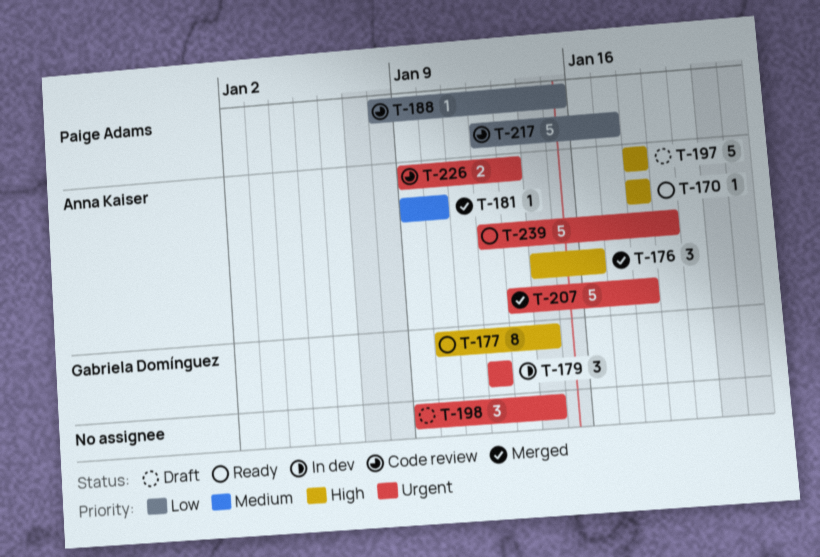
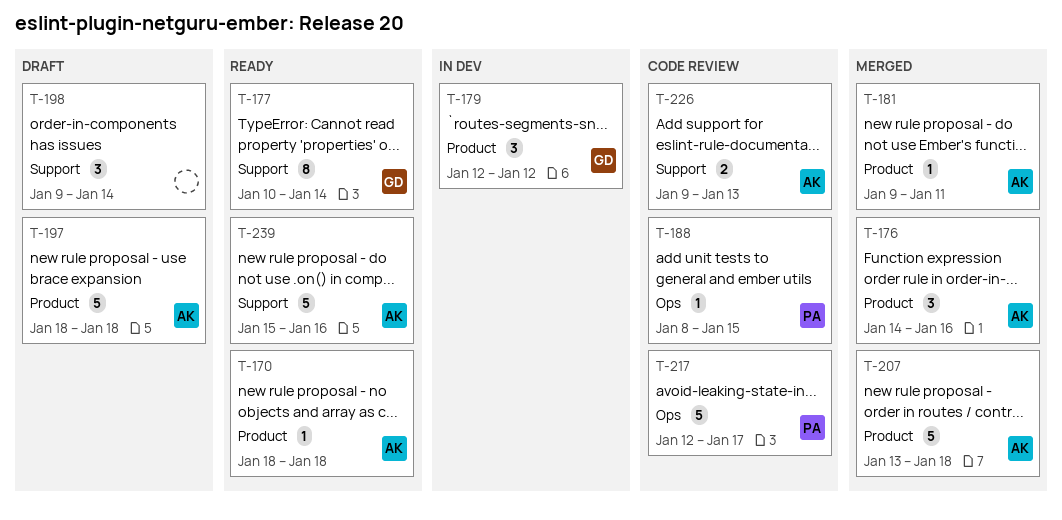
T-181, due: Jan 10 -> Jan 11
T-239, start: Jan 12 -> Jan 15
T-239, due: Jan 19 -> Jan 16

